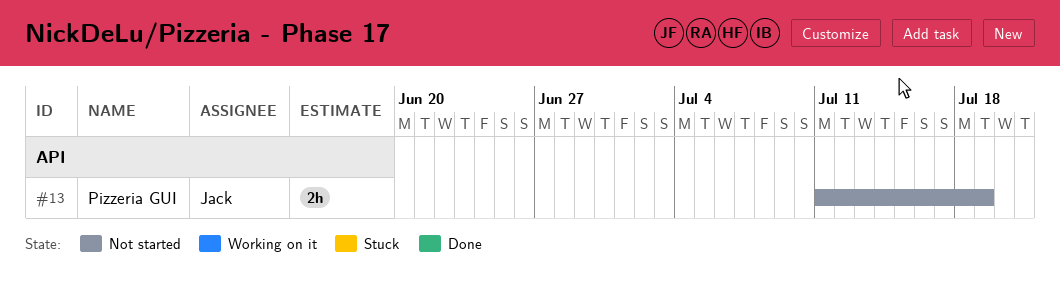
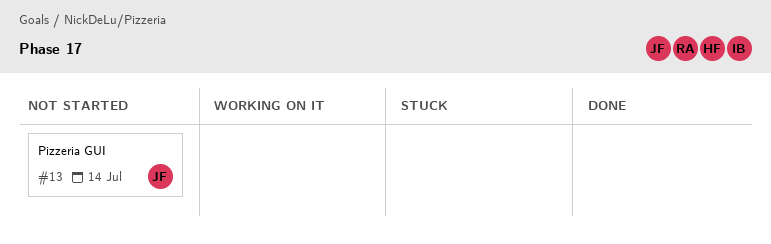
#13, due: Jul 19 -> Jul 14

